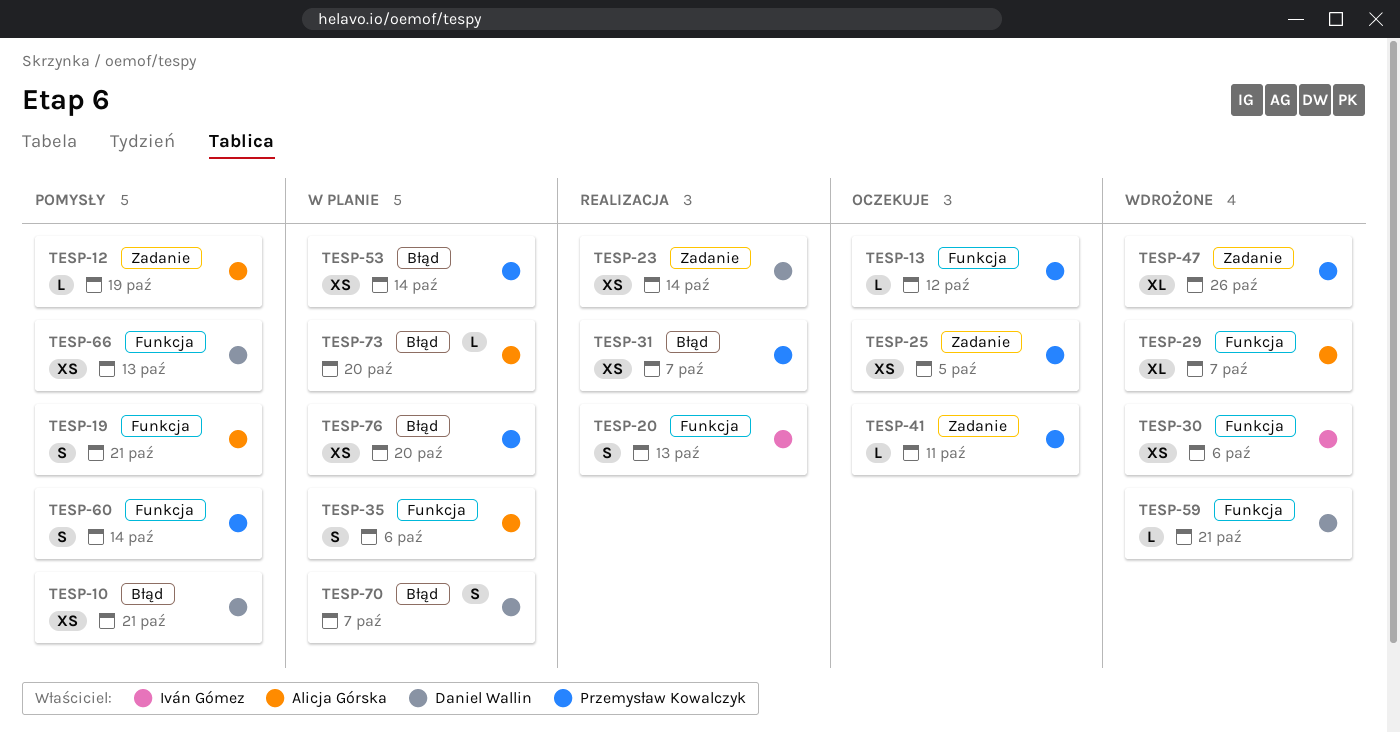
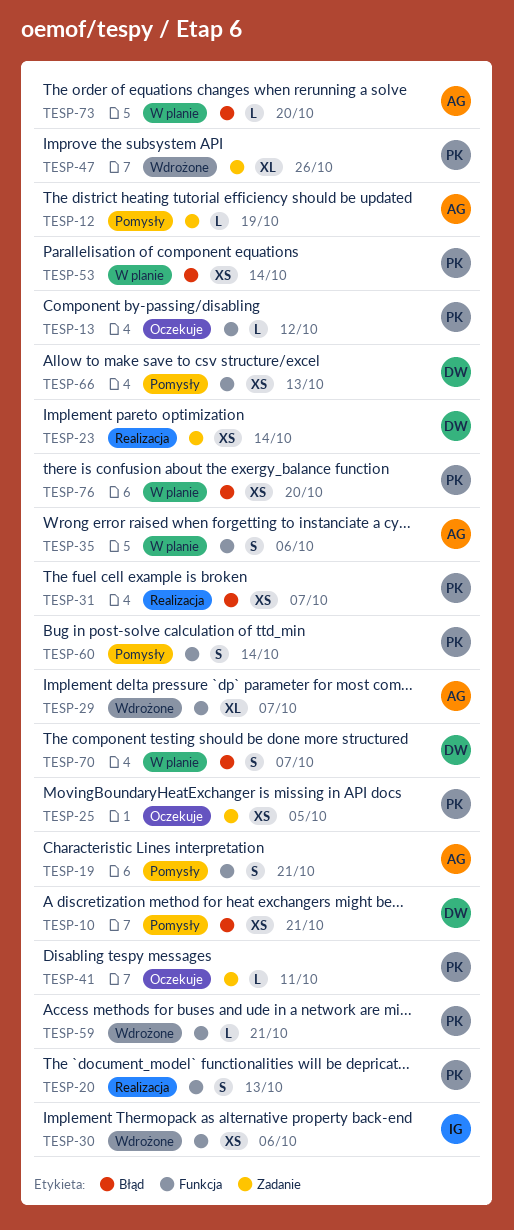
TESP-20, owner: Iván Gómez -> Przemysław Kowalczyk
TESP-59, owner: Daniel Wallin -> Przemysław Kowalczyk

